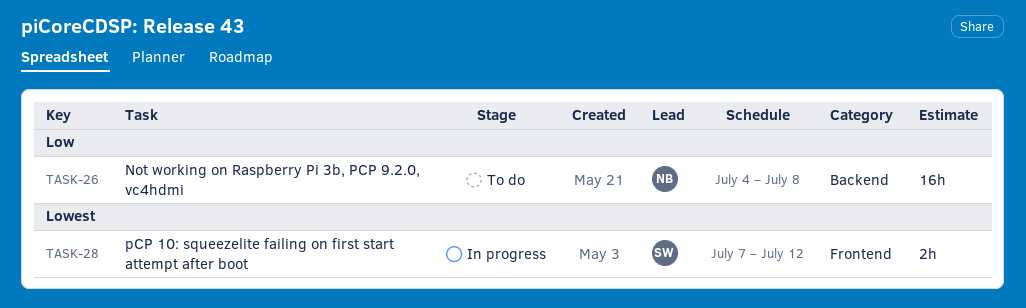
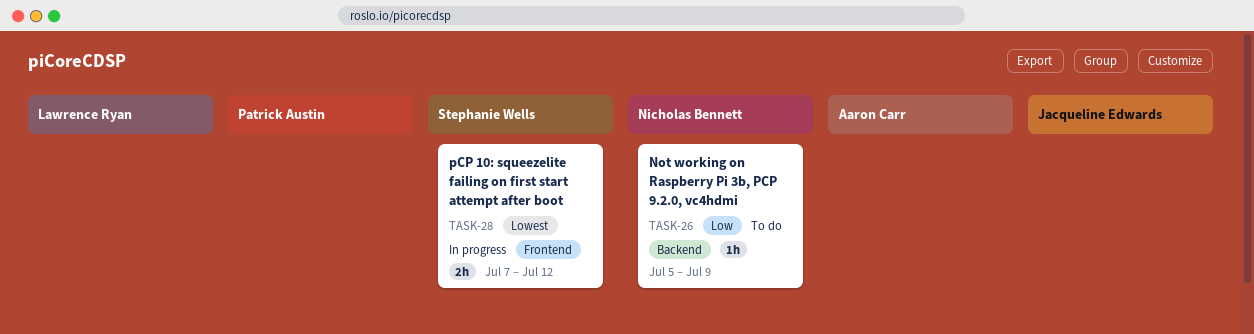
TASK-26, estimate: 16h -> 1h
TASK-26, start: Jul 4 -> Jul 5
TASK-26, due: Jul 8 -> Jul 9

